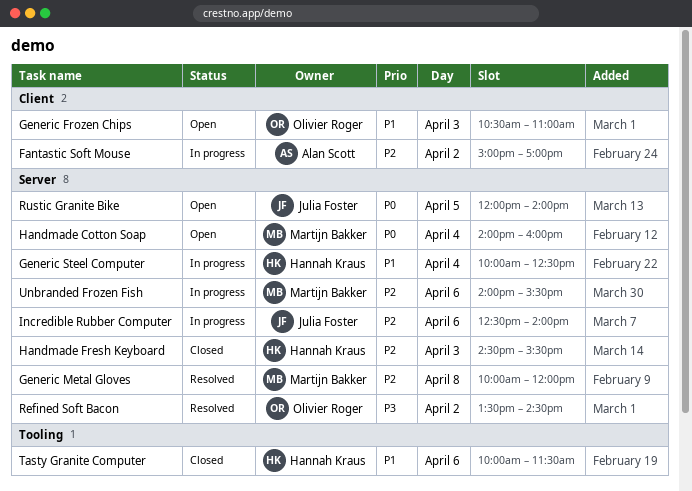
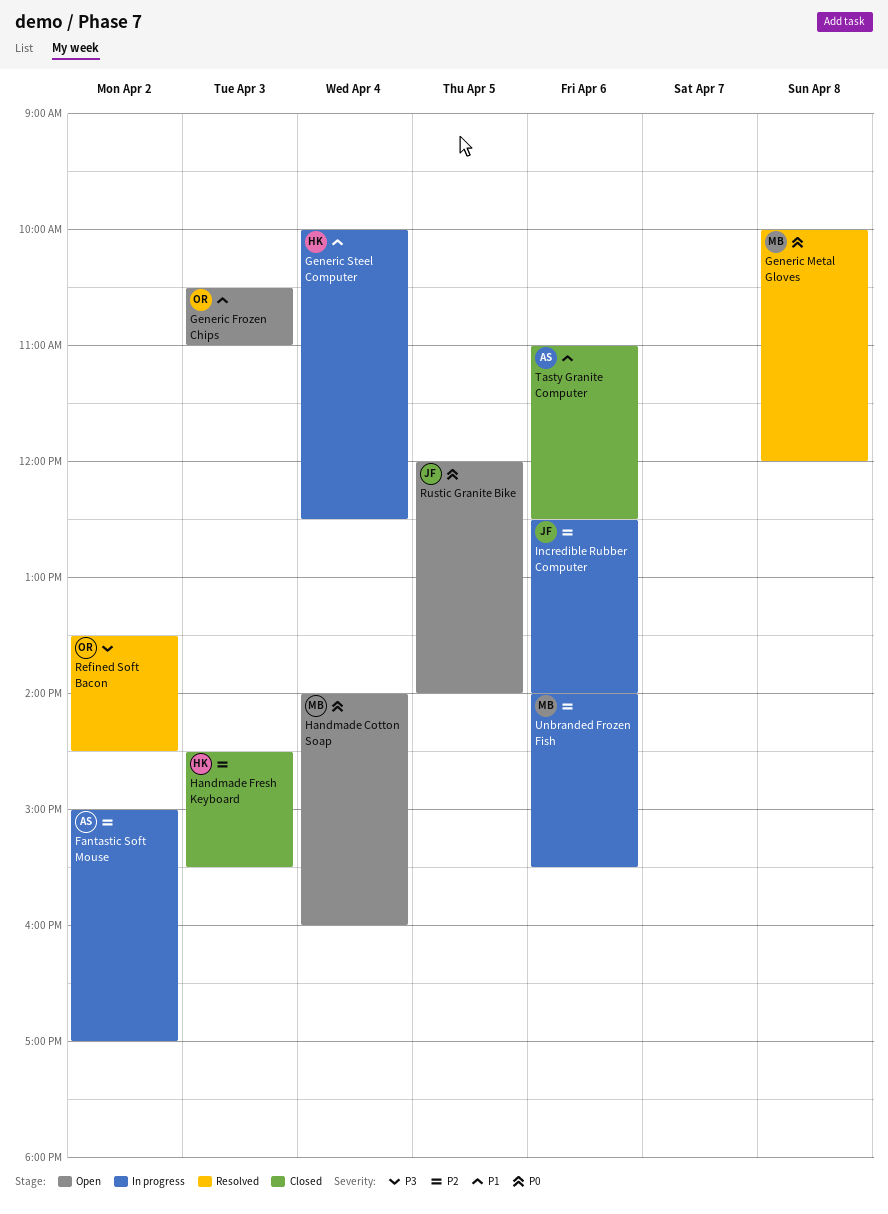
Generic Metal Gloves, priority: P2 -> P0
Tasty Granite Computer, owner: Hannah Kraus -> Alan Scott
Tasty Granite Computer, begins: 10:00 -> 11:00
Tasty Granite Computer, ends: 11:30 -> 12:30

